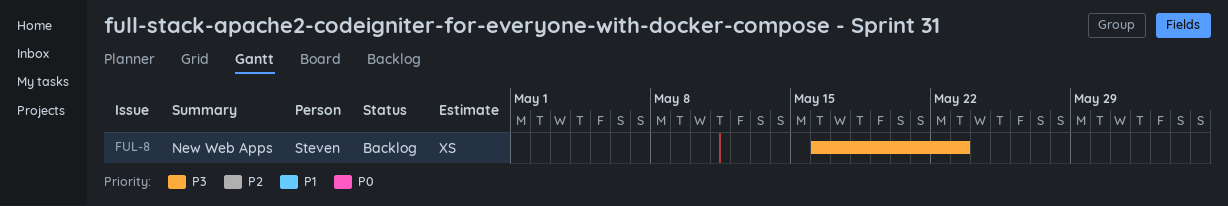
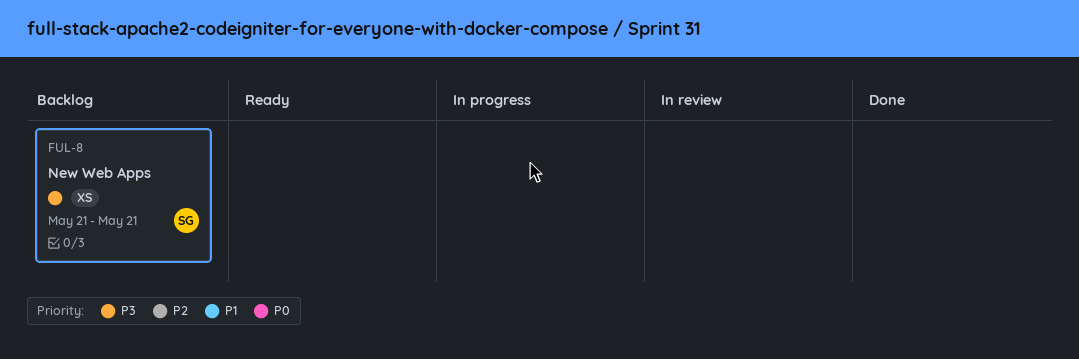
FUL-8, start: May 16 -> May 21
FUL-8, due: May 23 -> May 21

